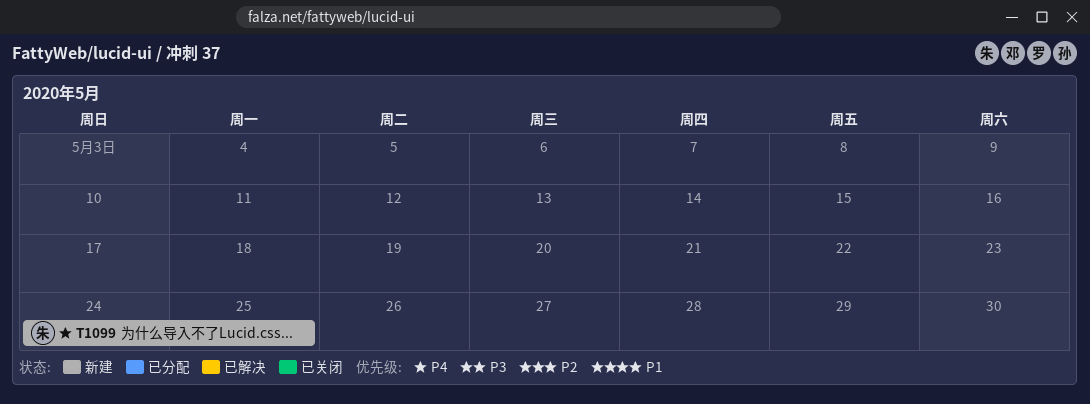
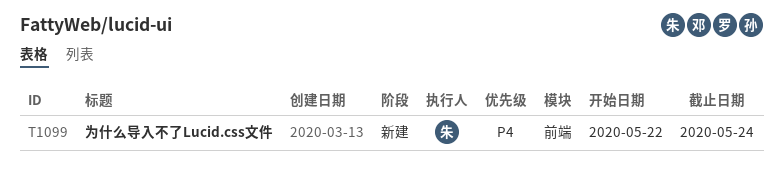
T1099, start: May 24 -> May 22
T1099, due: May 25 -> May 24

